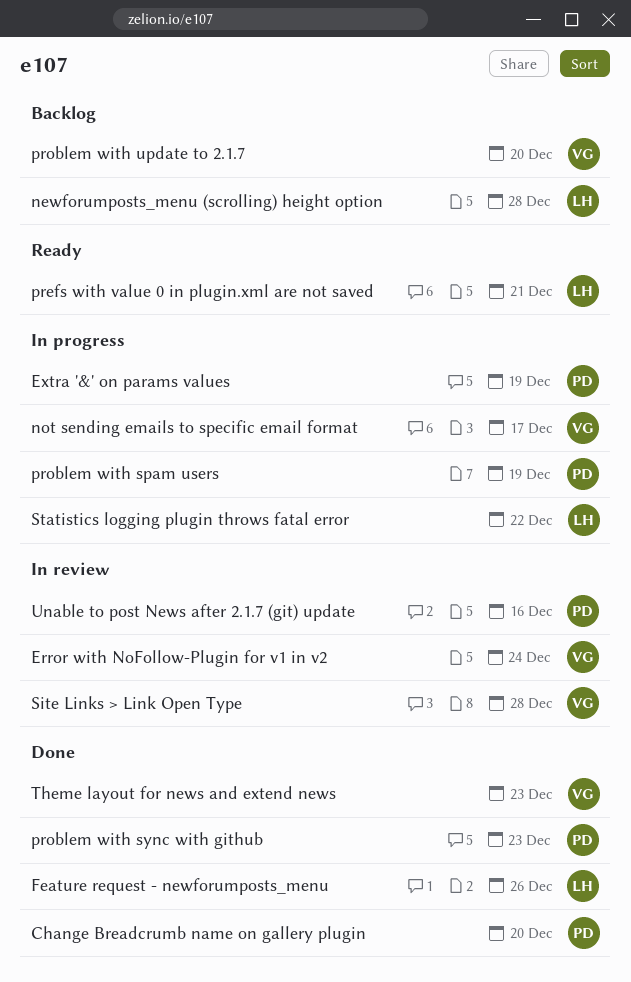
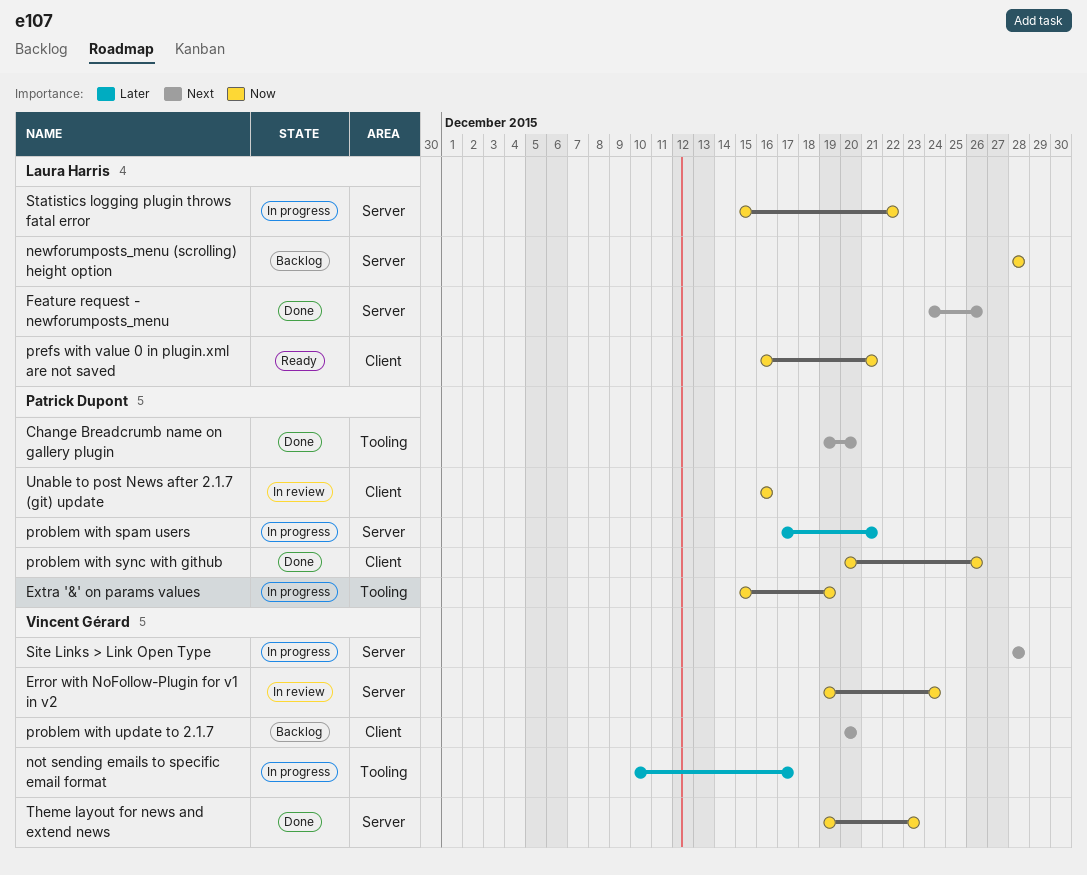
problem with spam users, due: Dec 19 -> Dec 21
problem with sync with github, due: Dec 23 -> Dec 26
Site Links > Link Open Type, status: In review -> In progress

